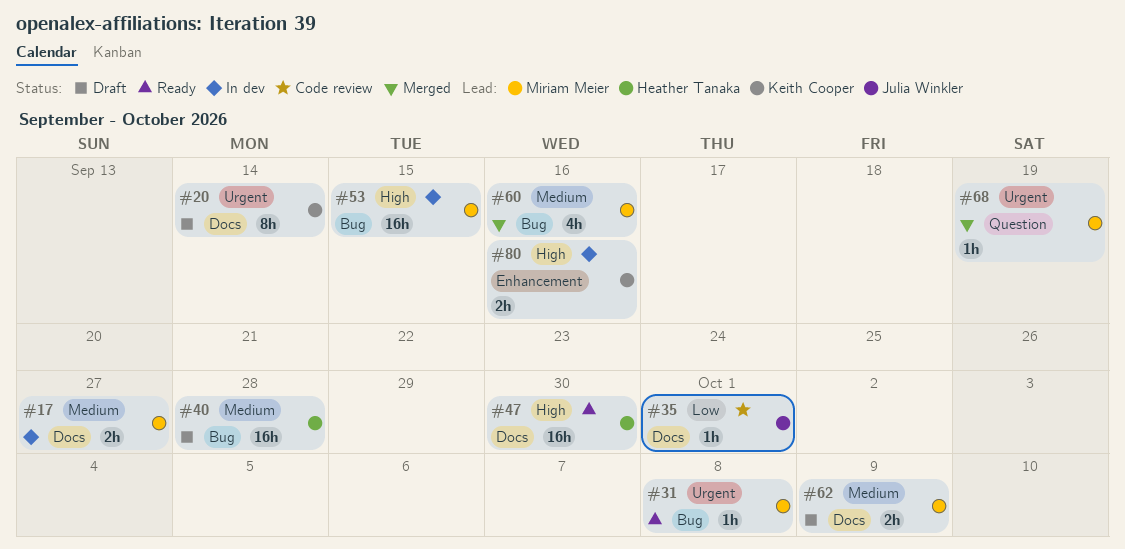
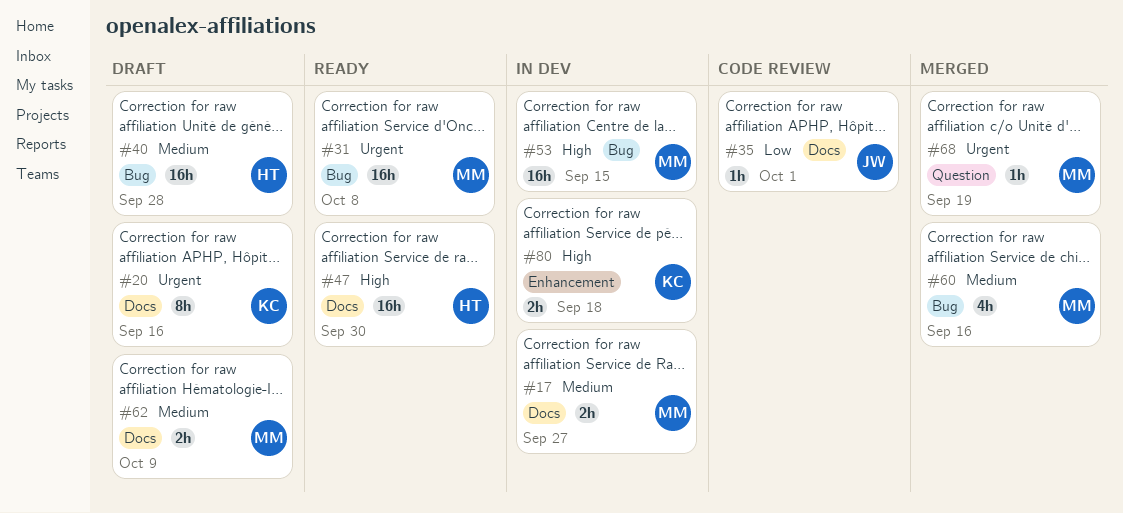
#20, due: Sep 14 -> Sep 16
#31, estimate: 1h -> 16h
#80, due: Sep 16 -> Sep 18

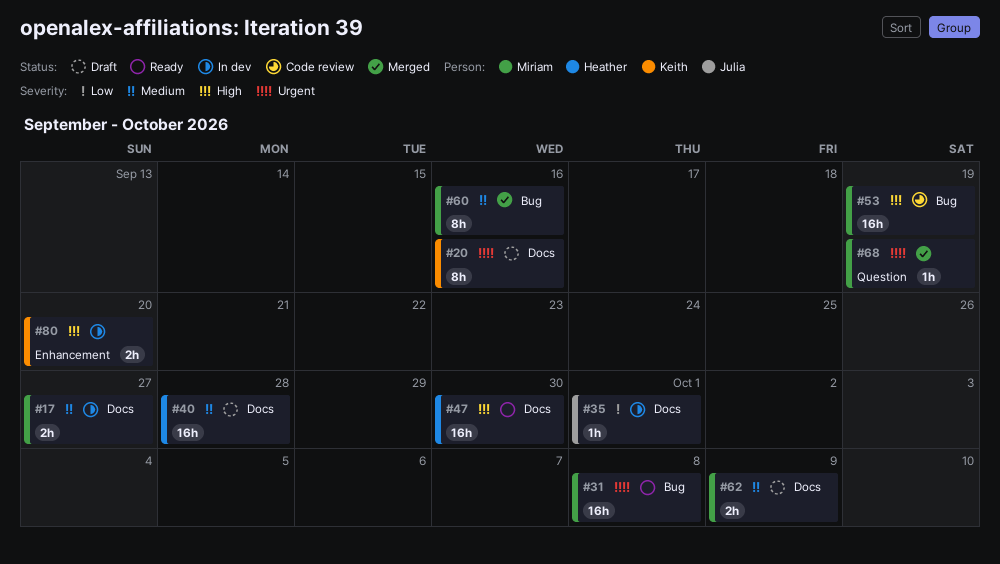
#35, status: Code review -> In dev
#40, label: Bug -> Docs
#53, status: In dev -> Code review
#53, due: Sep 15 -> Sep 19
#60, estimate: 4h -> 8h
#80, due: Sep 18 -> Sep 20

